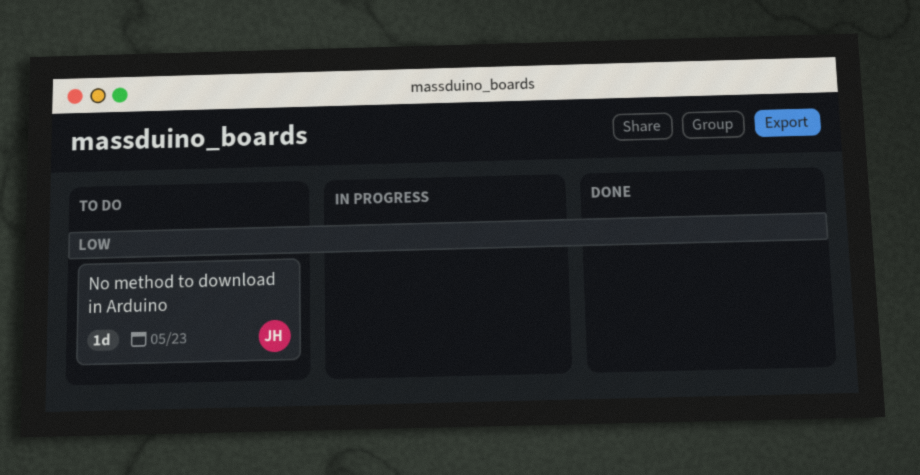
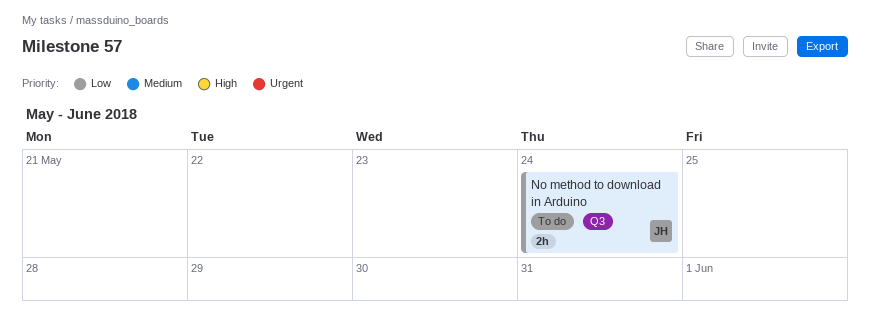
No method to download in Arduino, estimate: 1d -> 2h
No method to download in Arduino, due: May 23 -> May 24

